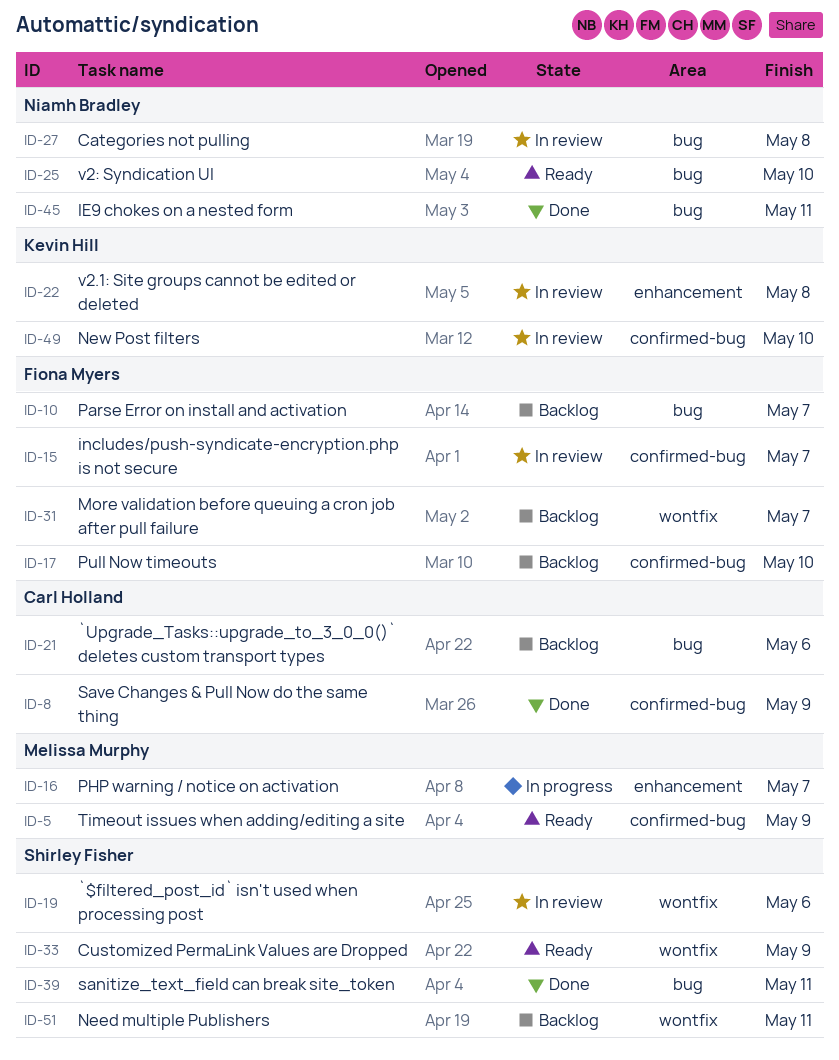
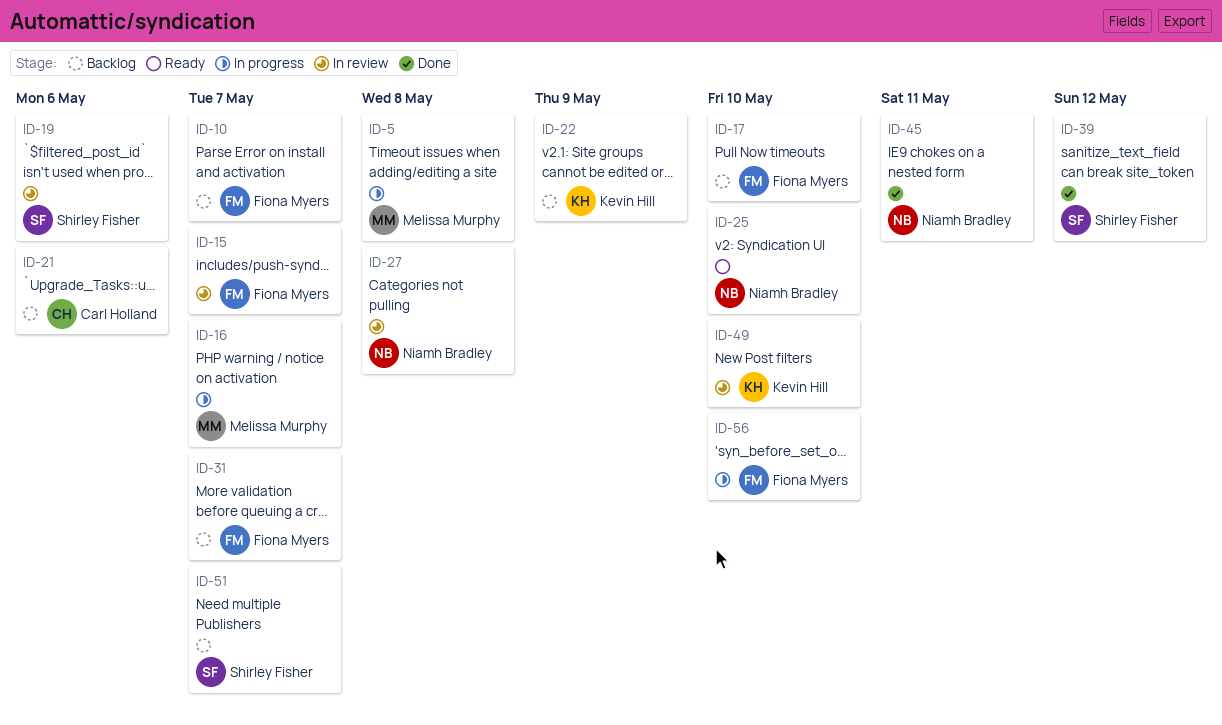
ID-5, status: Ready -> In progress
ID-5, due: May 9 -> May 8
ID-8: present -> none
ID-22, status: In review -> Backlog
ID-22, due: May 8 -> May 9
ID-33: present -> none
ID-39, due: May 11 -> May 12
ID-51, due: May 11 -> May 7
ID-56: none -> present

